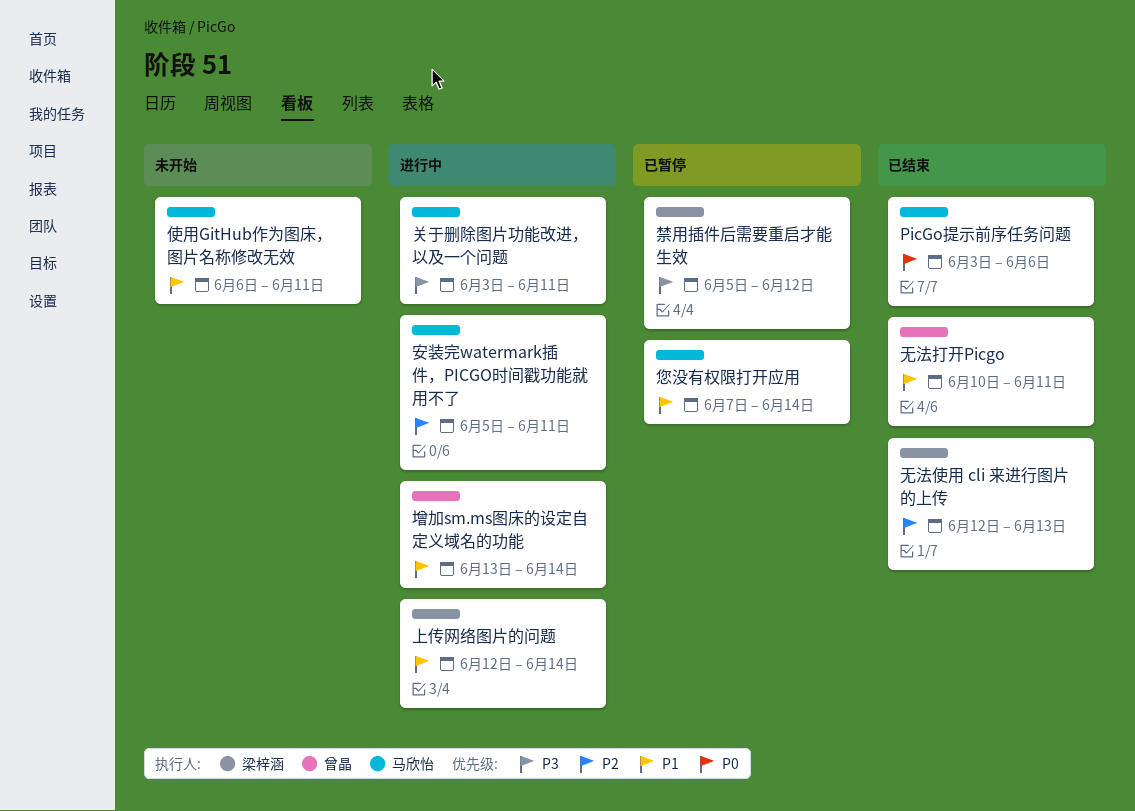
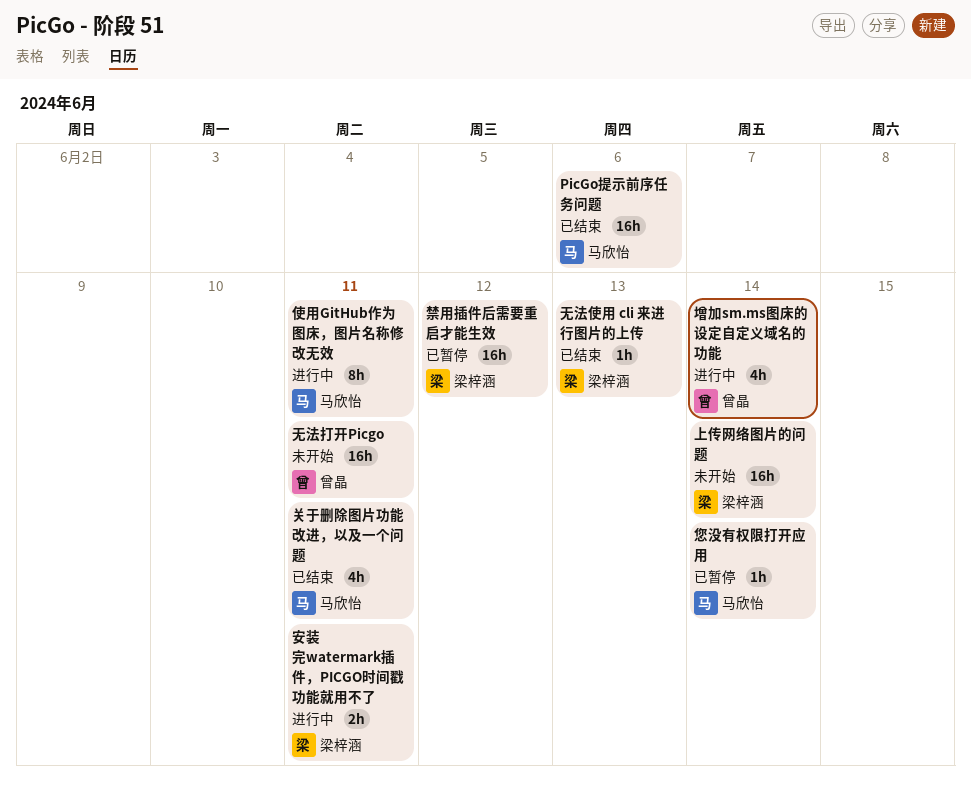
上传网络图片的问题, status: 进行中 -> 未开始
使用GitHub作为图床，图片名称修改无效, status: 未开始 -> 进行中
关于删除图片功能改进，以及一个问题, status: 进行中 -> 已结束
安装完watermark插件，PICGO时间戳功能就用不了, owner: 马欣怡 -> 梁梓涵
无法打开Picgo, status: 已结束 -> 未开始

